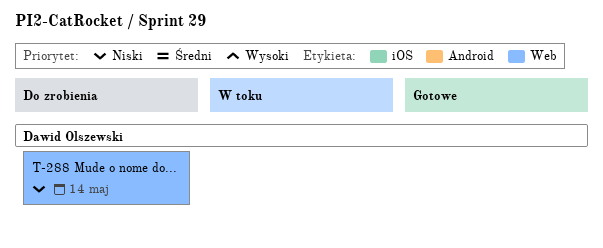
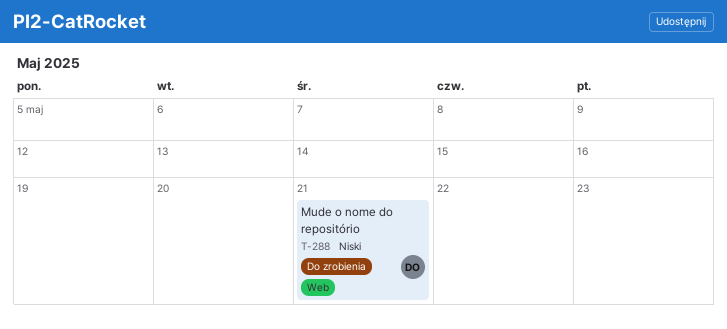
T-288, due: May 14 -> May 21

